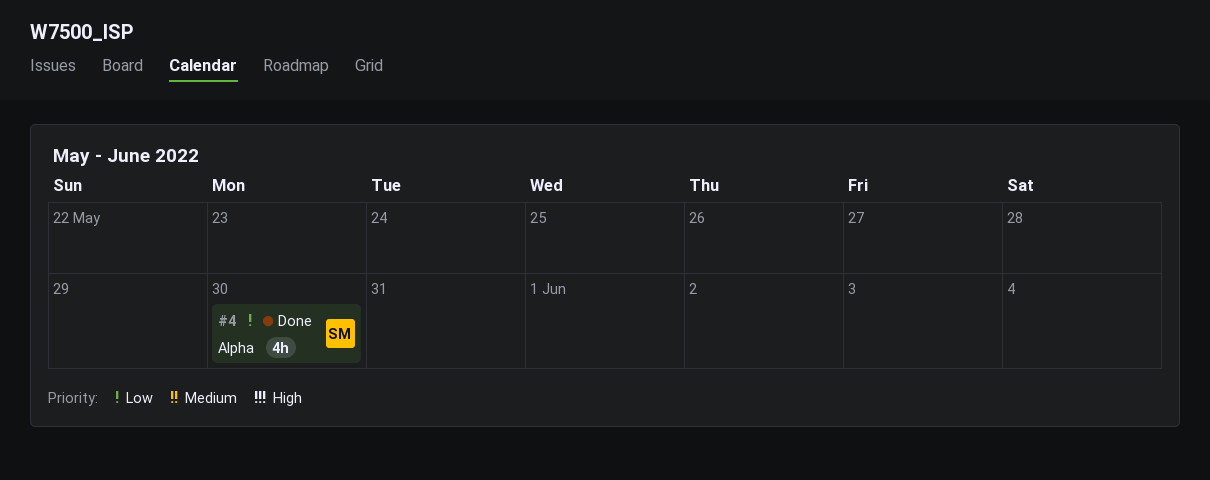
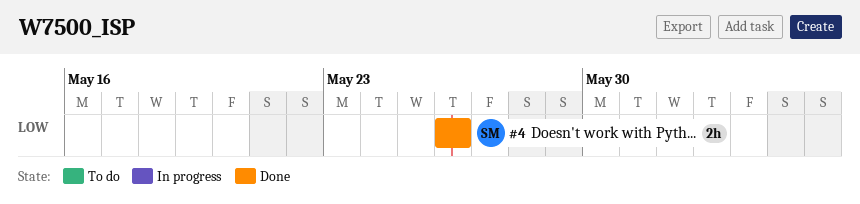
#4, estimate: 4h -> 2h
#4, due: May 30 -> May 26

